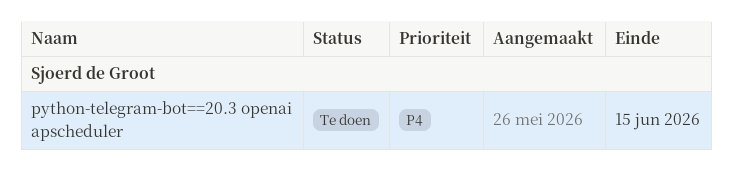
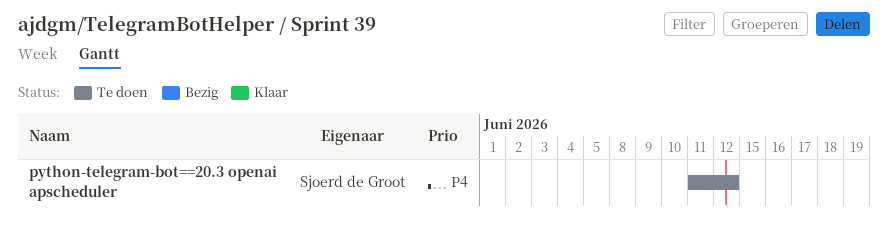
python-telegram-bot==20.3 openai apscheduler, due: Jun 15 -> Jun 12

